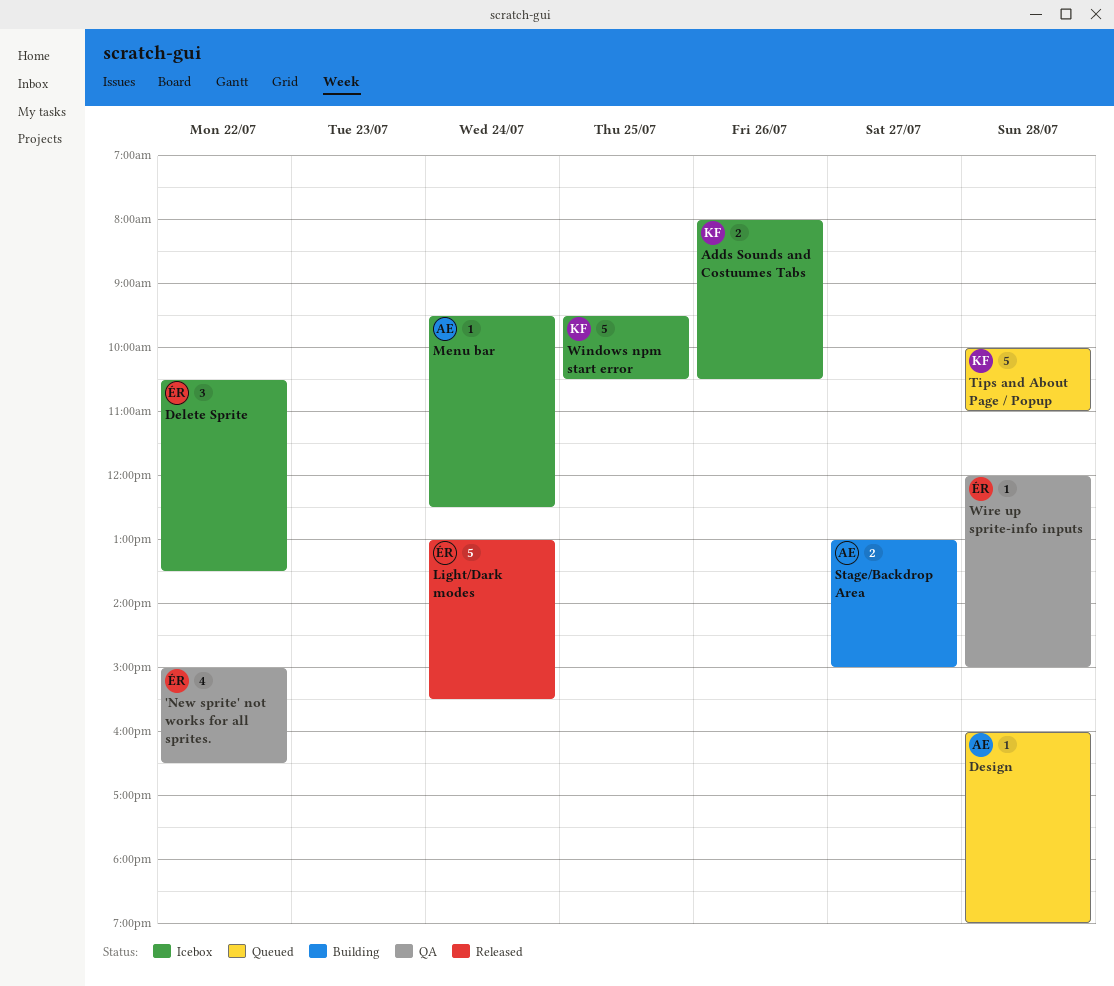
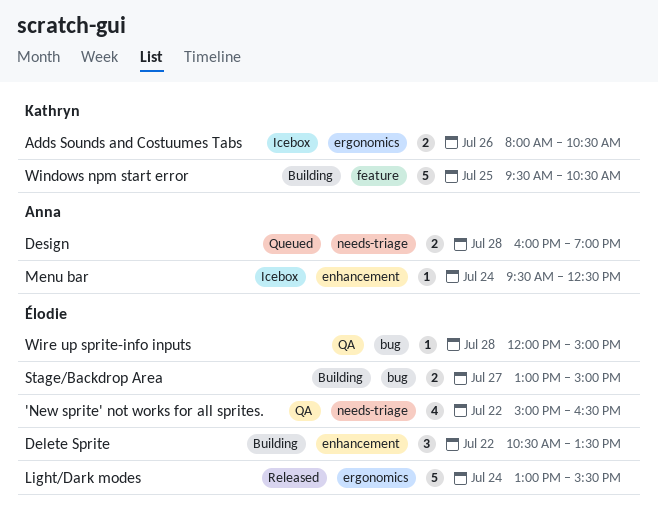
Delete Sprite, status: Icebox -> Building
Design, estimate: 1 -> 2
Stage/Backdrop Area, owner: Anna -> Élodie
Tips and About Page / Popup: present -> none
Windows npm start error, status: Icebox -> Building

